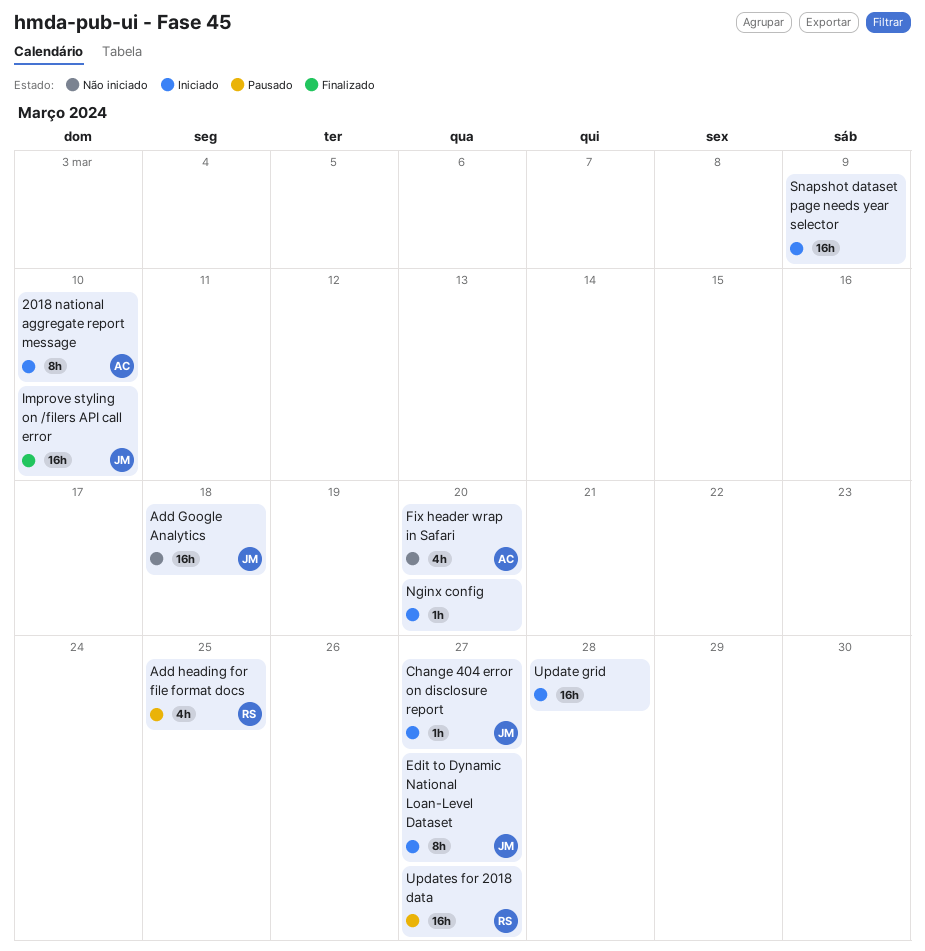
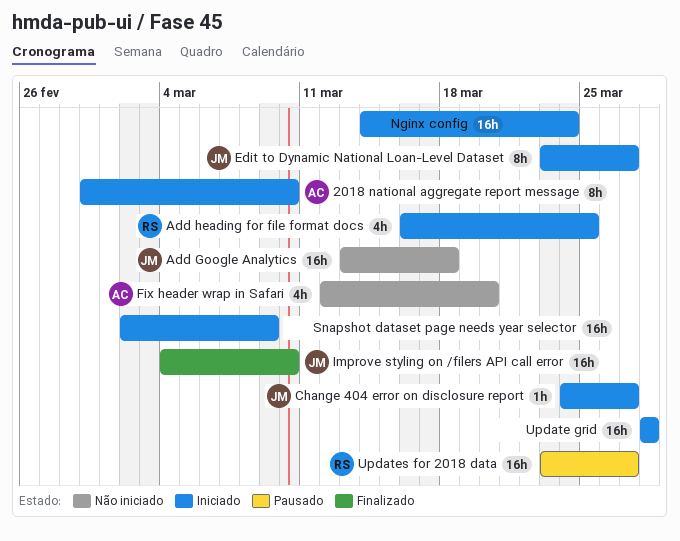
Add heading for file format docs, status: Pausado -> Iniciado
Nginx config, estimate: 1h -> 16h
Nginx config, due: Mar 20 -> Mar 24

